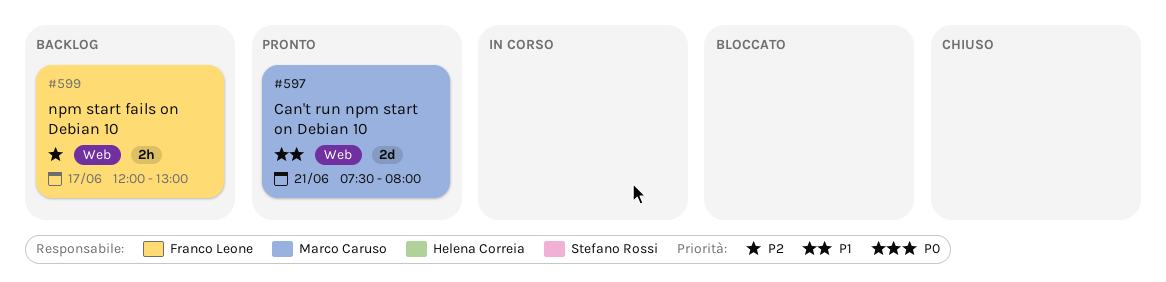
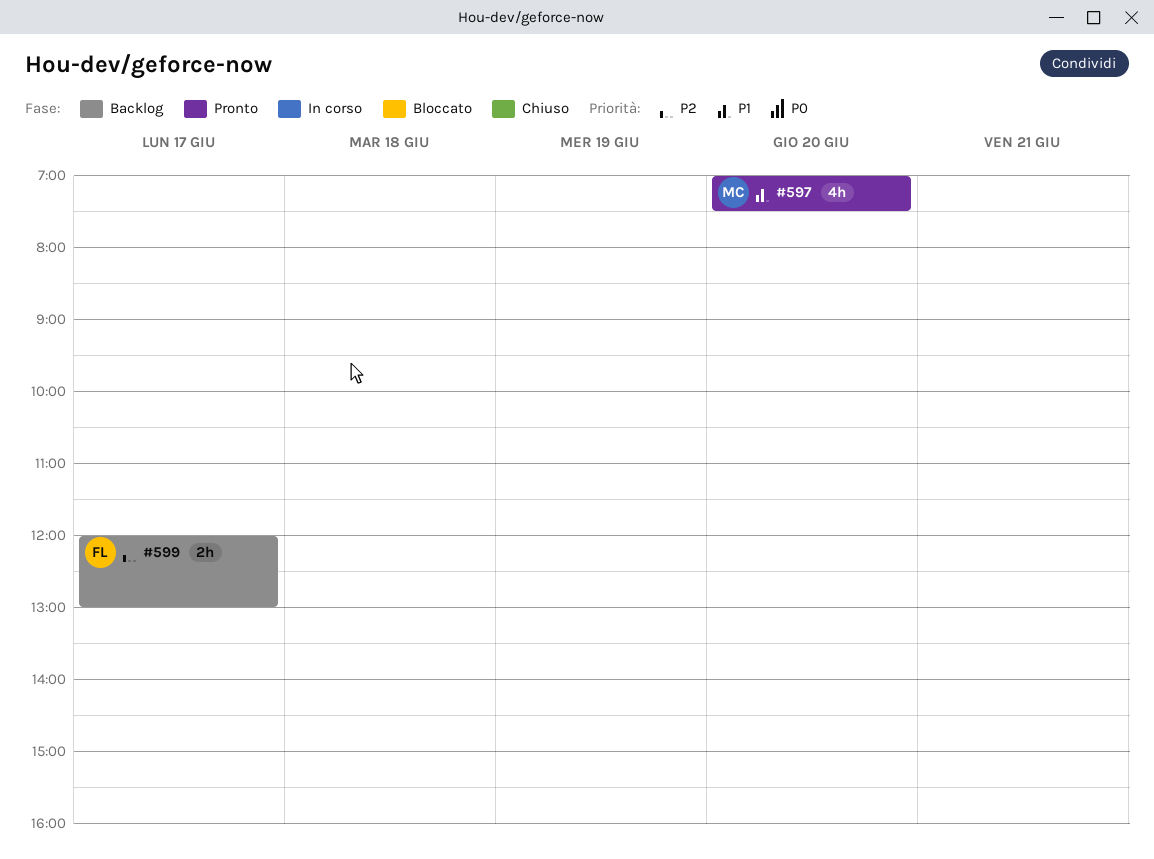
#597, estimate: 2d -> 4h
#597, day: Jun 21 -> Jun 20
#597, begins: 07:30 -> 07:00
#597, ends: 08:00 -> 07:30

